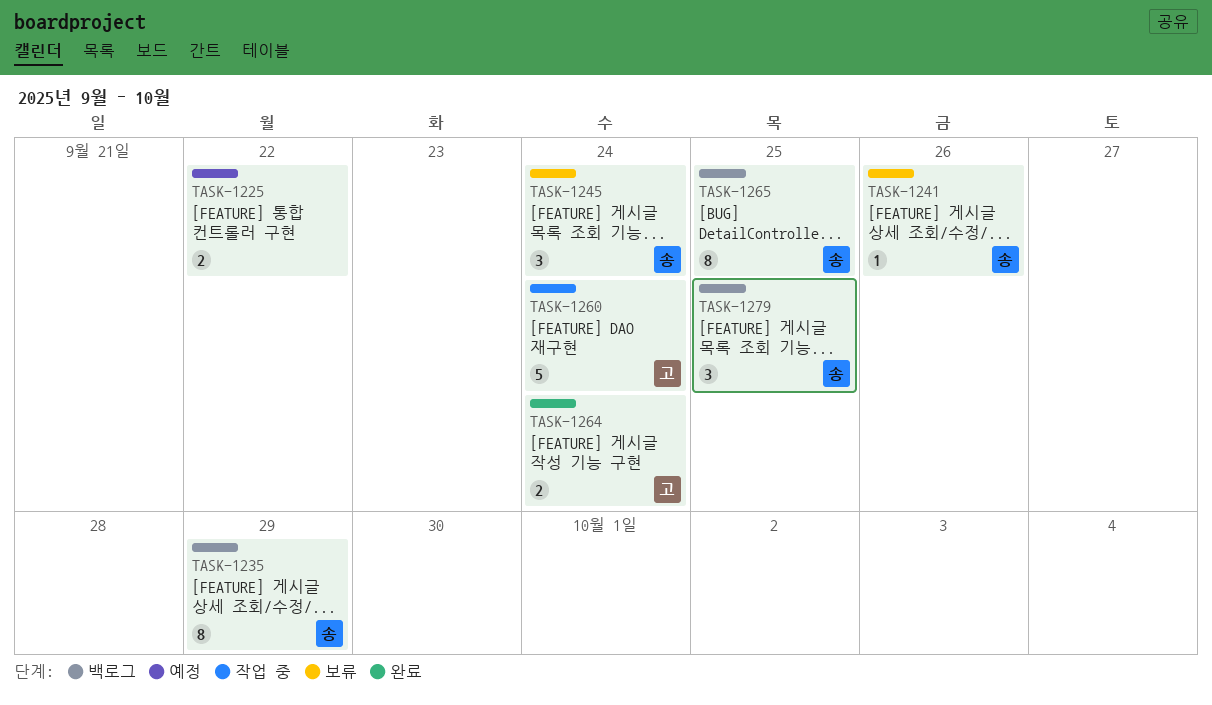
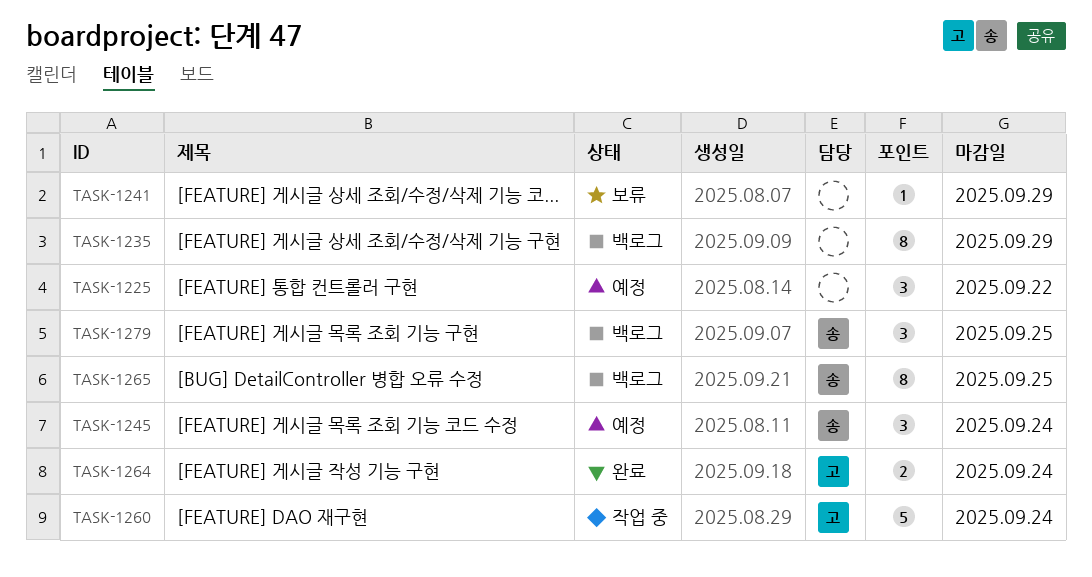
TASK-1225, estimate: 2 -> 3
TASK-1235, owner: 송 -> none
TASK-1241, owner: 송 -> none
TASK-1241, due: Sep 26 -> Sep 29
TASK-1245, status: 보류 -> 예정

